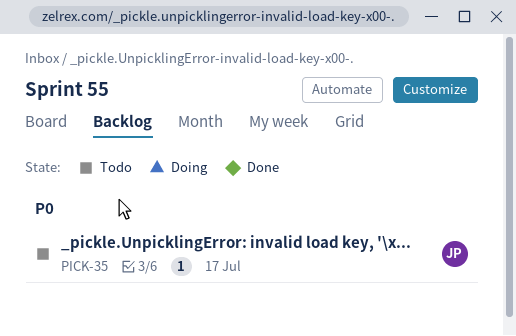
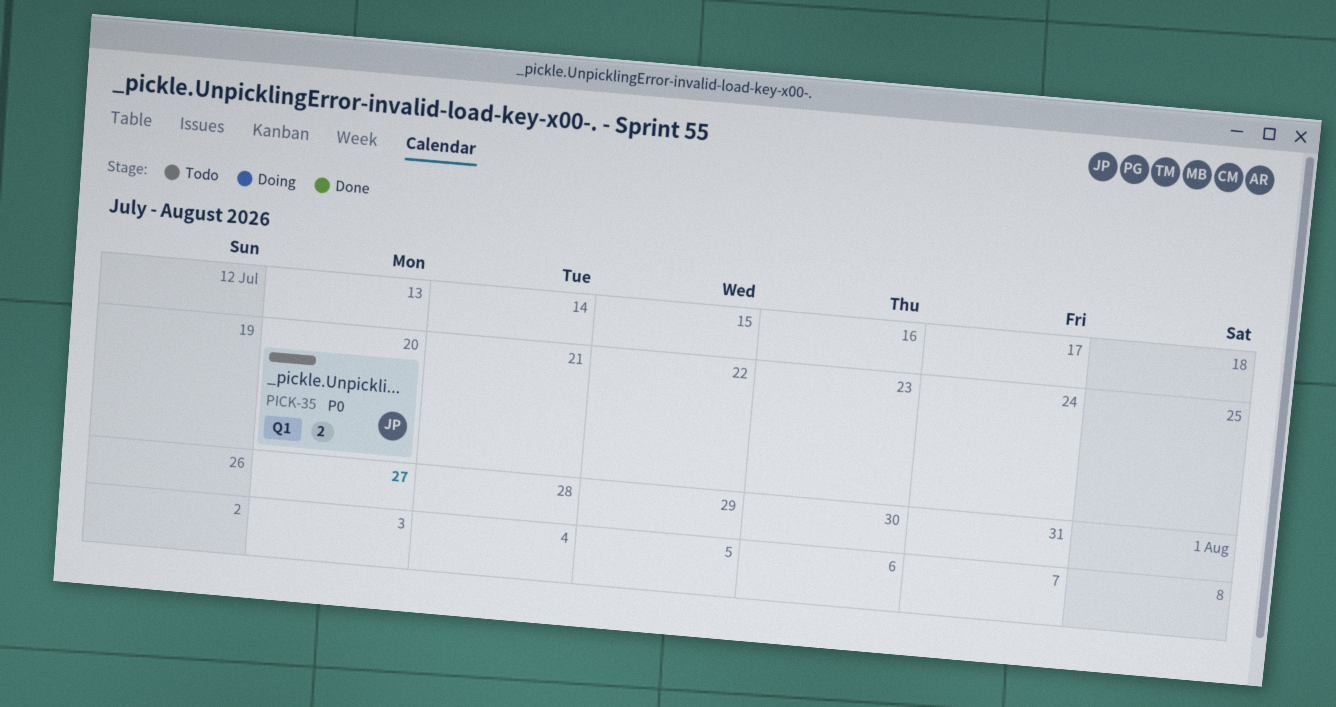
PICK-35, estimate: 1 -> 2
PICK-35, due: Jul 17 -> Jul 20

